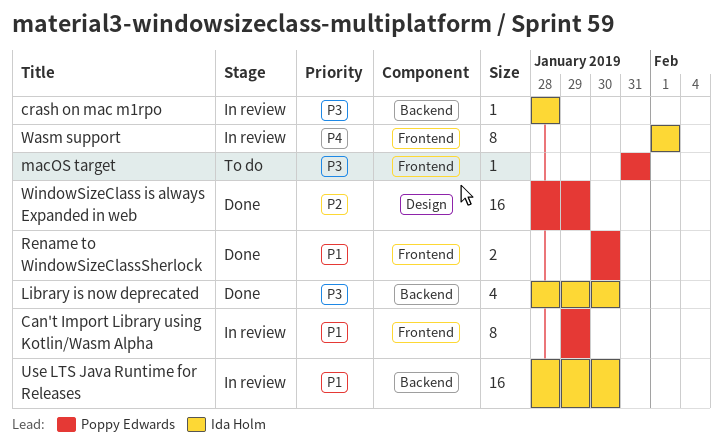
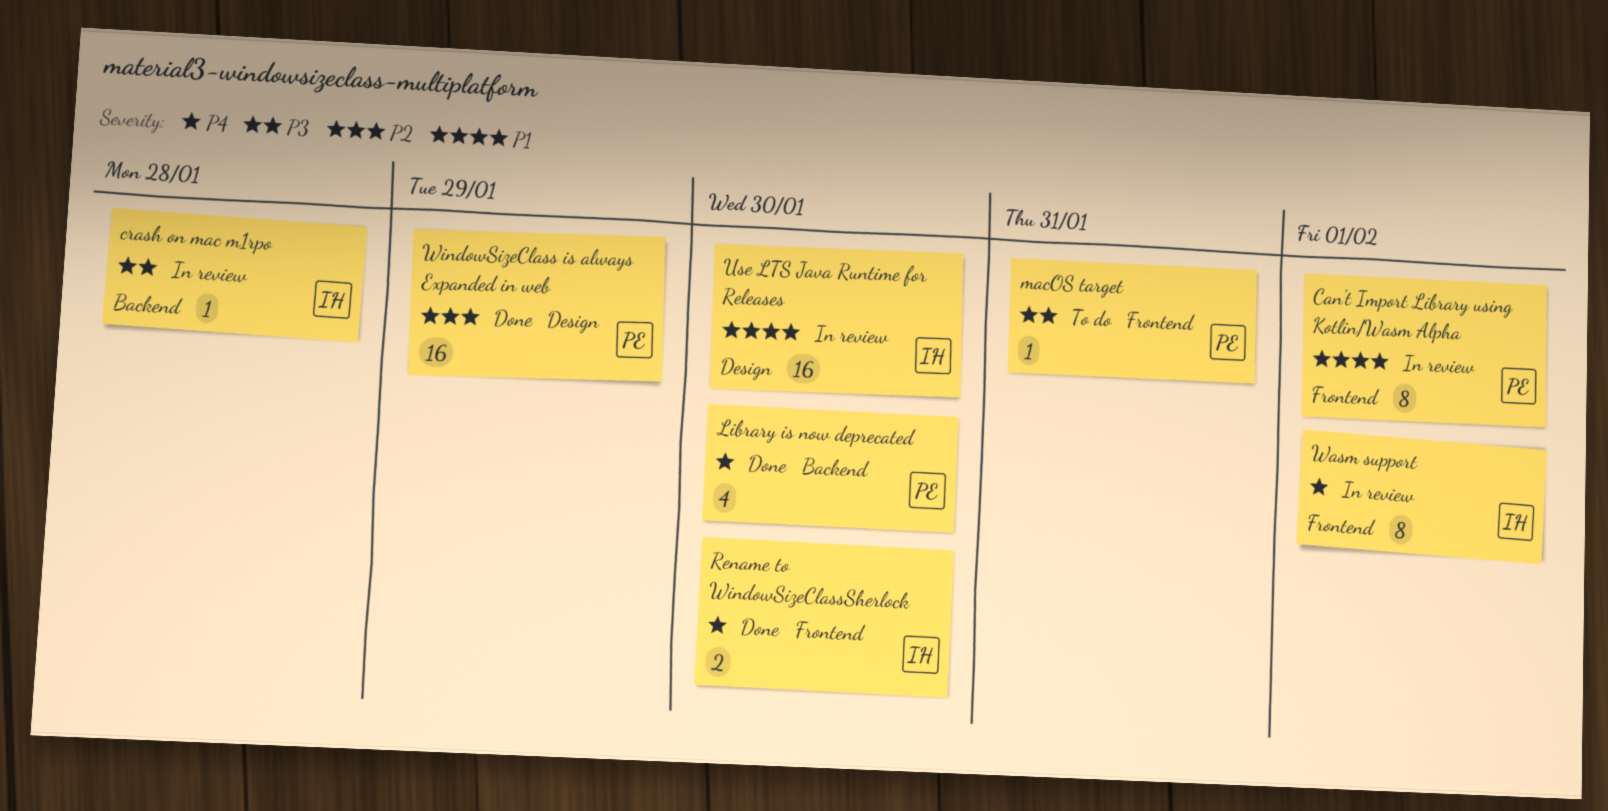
Can't Import Library using Kotlin/Wasm Alpha, due: Jan 29 -> Feb 1
Library is now deprecated, owner: Ida Holm -> Poppy Edwards
Library is now deprecated, priority: P3 -> P4
Rename to WindowSizeClassSherlock, owner: Poppy Edwards -> Ida Holm
Rename to WindowSizeClassSherlock, priority: P1 -> P4
Use LTS Java Runtime for Releases, label: Backend -> Design

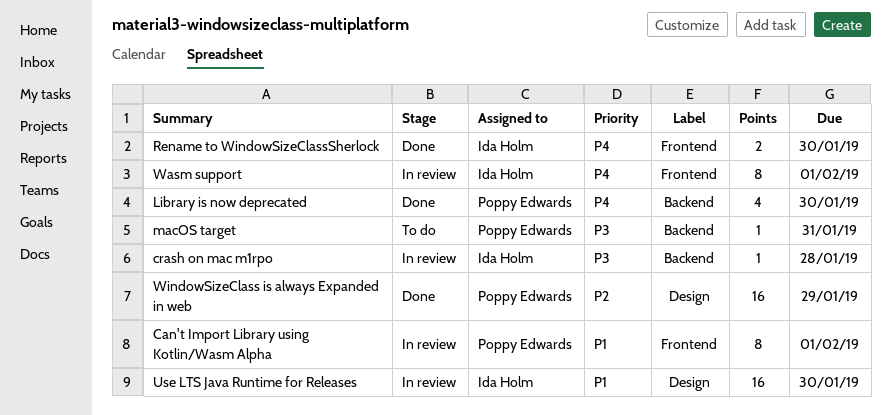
macOS target, label: Frontend -> Backend

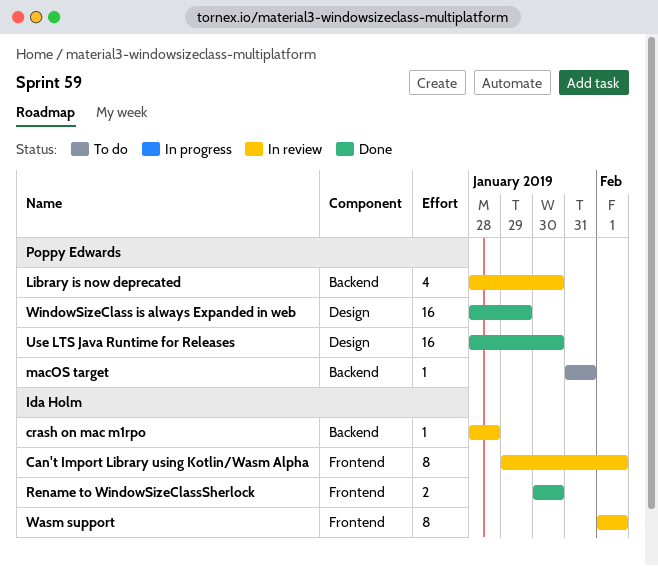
Can't Import Library using Kotlin/Wasm Alpha, owner: Poppy Edwards -> Ida Holm
Library is now deprecated, status: Done -> In review
Use LTS Java Runtime for Releases, status: In review -> Done
Use LTS Java Runtime for Releases, owner: Ida Holm -> Poppy Edwards

